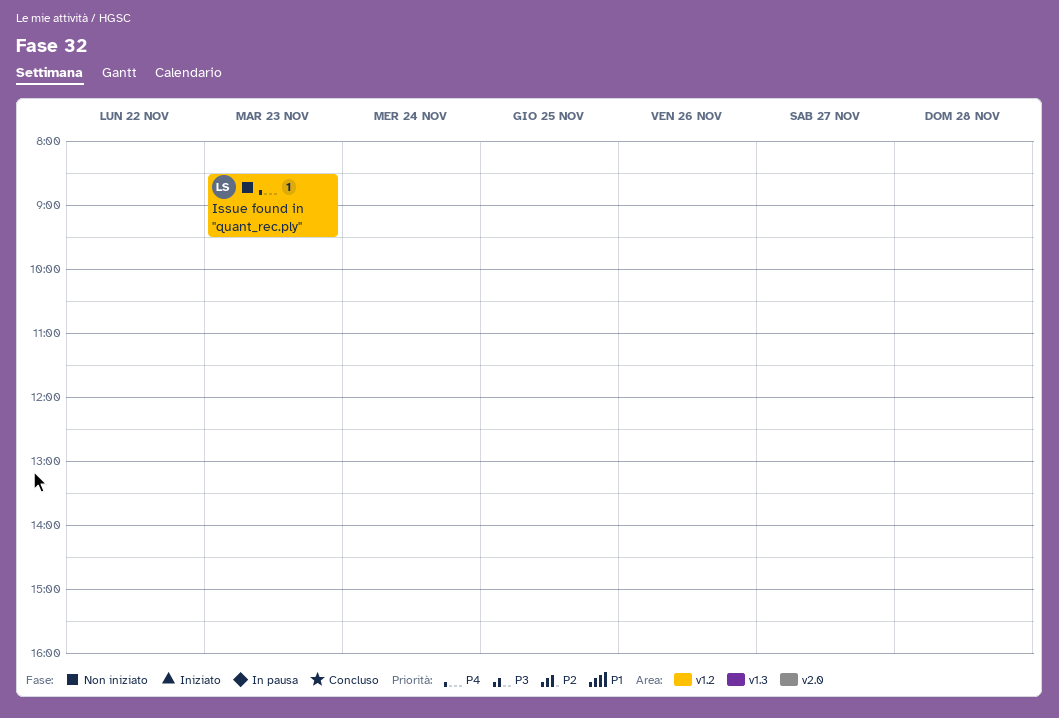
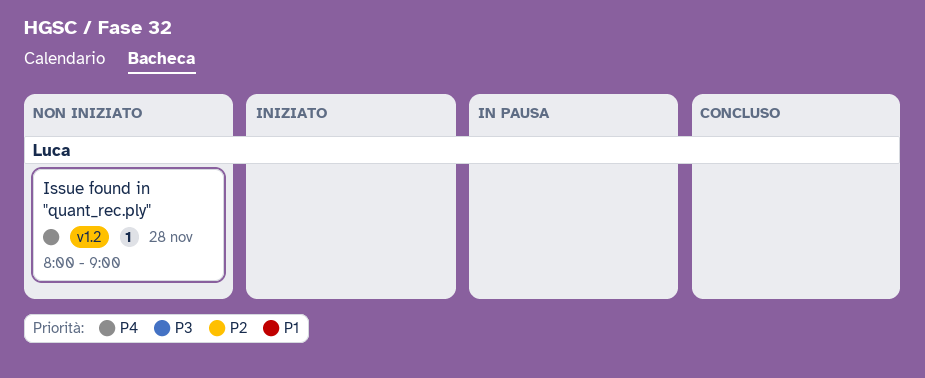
Issue found in "quant_rec.ply", day: Nov 23 -> Nov 28
Issue found in "quant_rec.ply", begins: 08:30 -> 08:00
Issue found in "quant_rec.ply", ends: 09:30 -> 09:00

